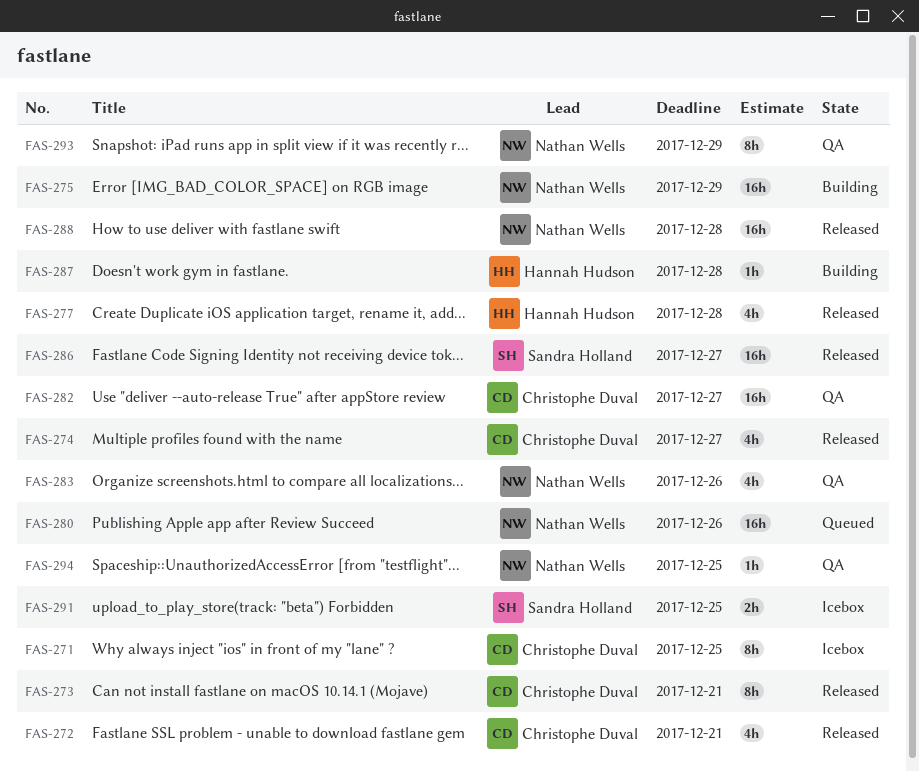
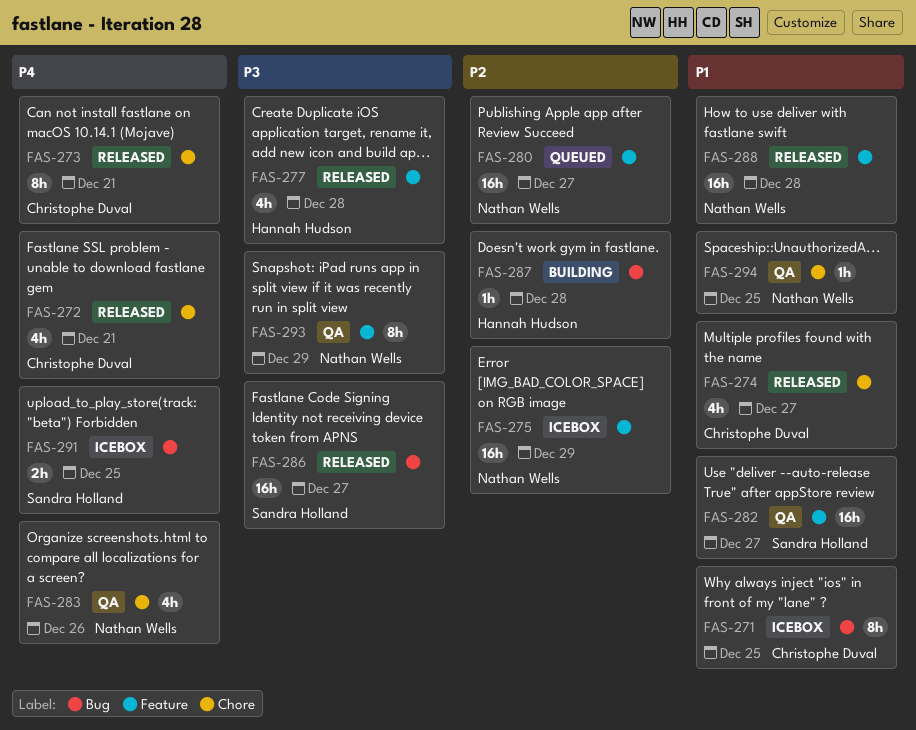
FAS-275, status: Building -> Icebox
FAS-280, due: Dec 26 -> Dec 27
FAS-282, owner: Christophe Duval -> Sandra Holland

